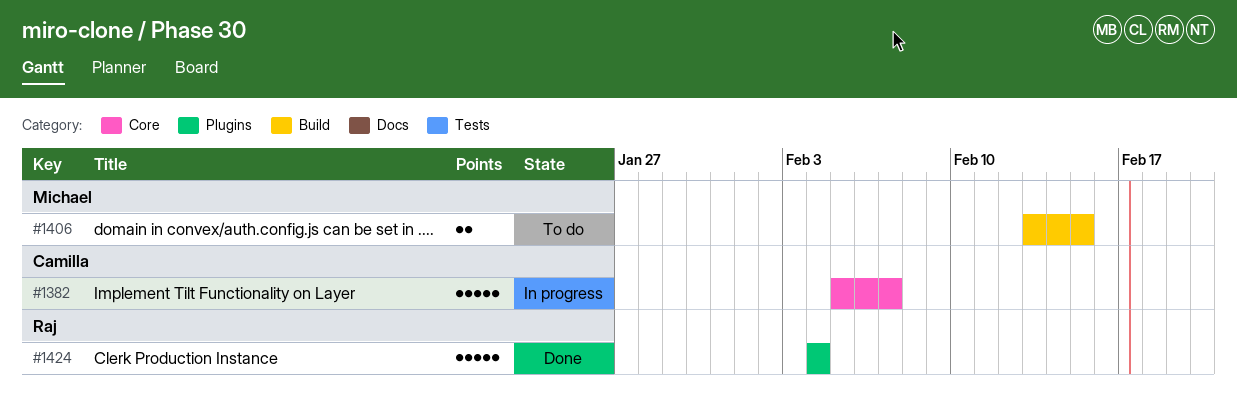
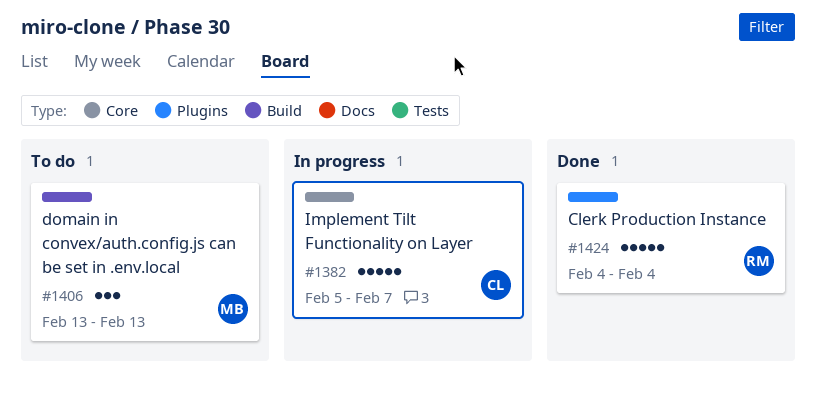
#1406, estimate: 2 -> 3
#1406, due: Feb 15 -> Feb 13

